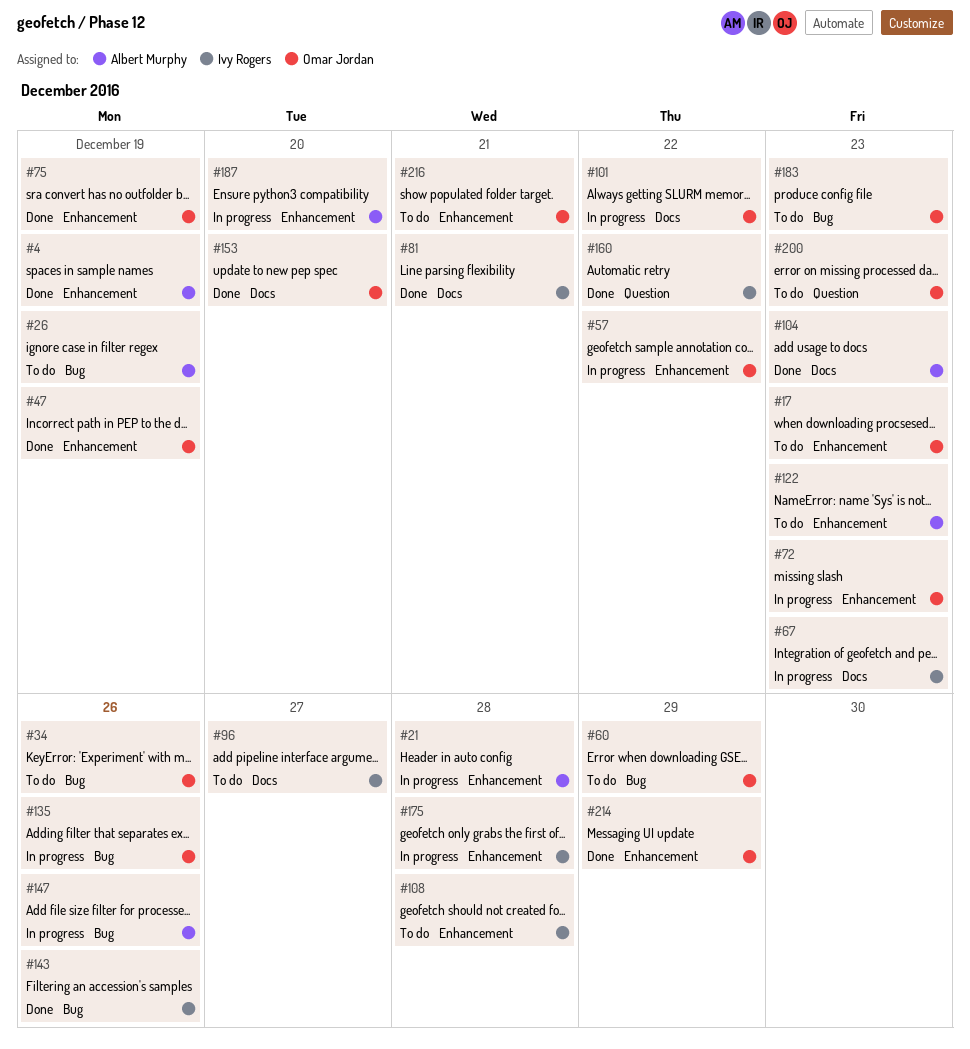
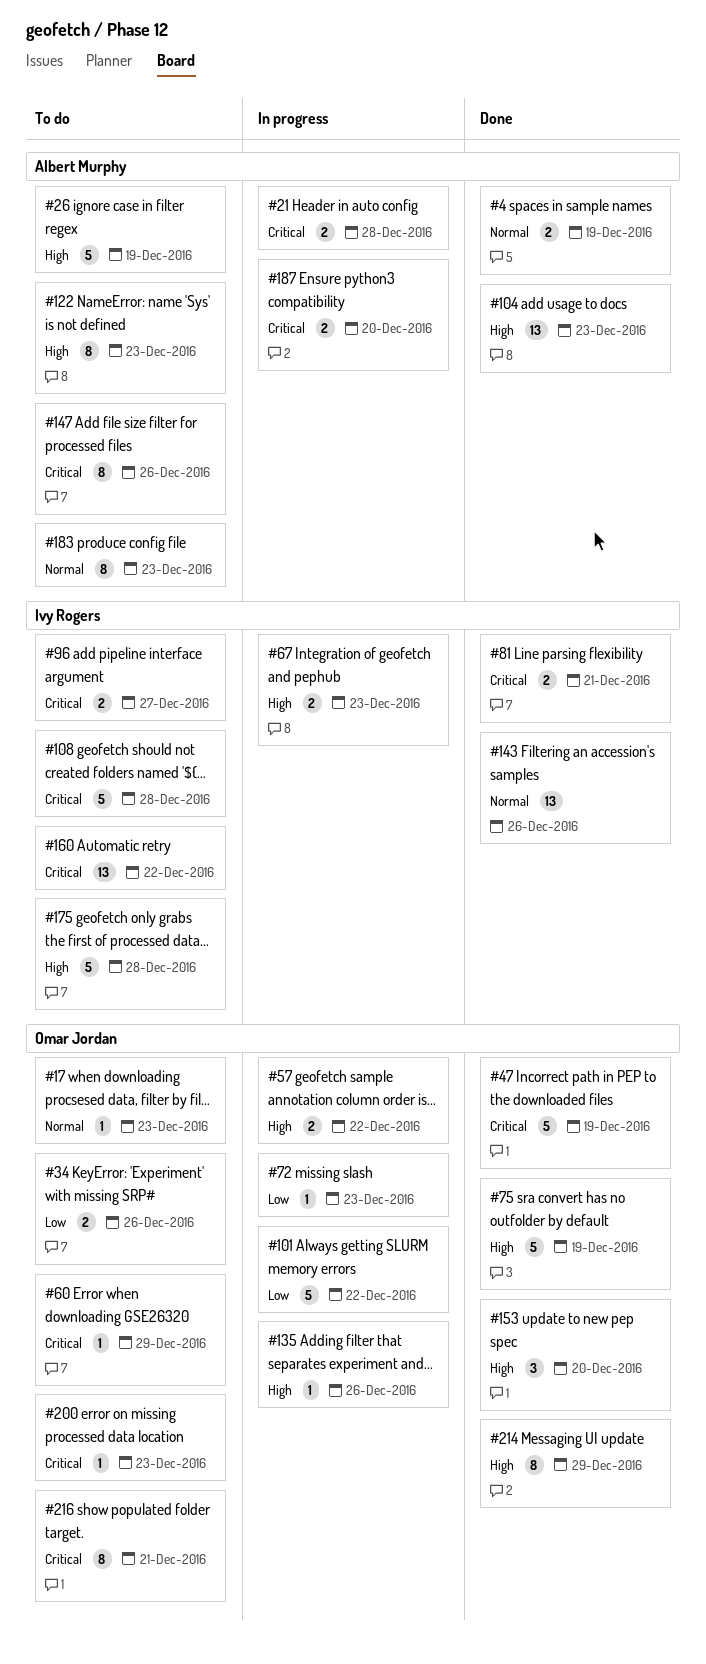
#147, status: In progress -> To do
#160, status: Done -> To do
#175, status: In progress -> To do
#183, owner: Omar Jordan -> Albert Murphy

